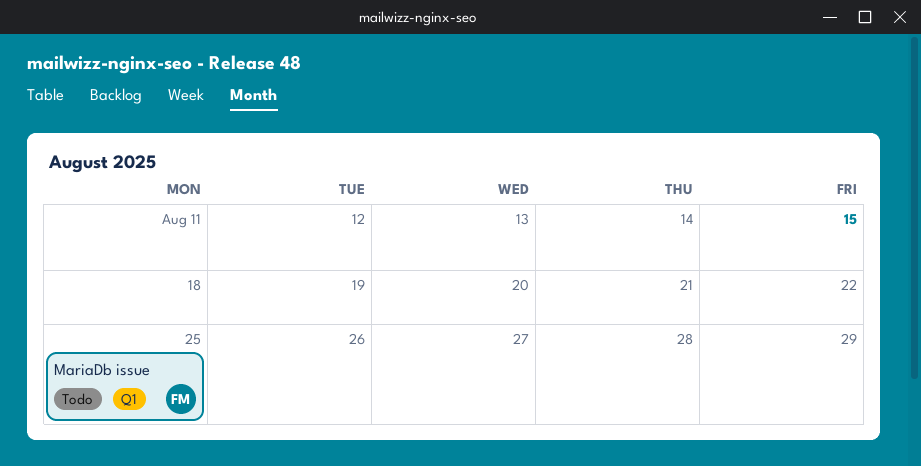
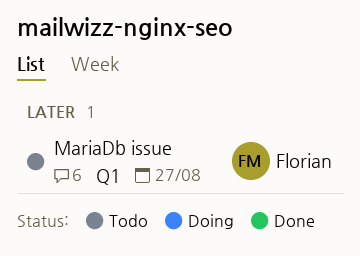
MariaDb issue, due: Aug 25 -> Aug 27

